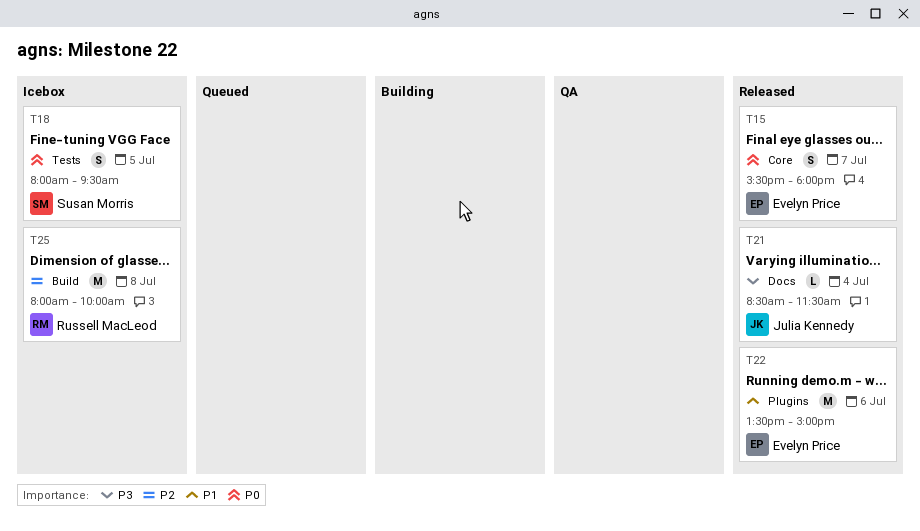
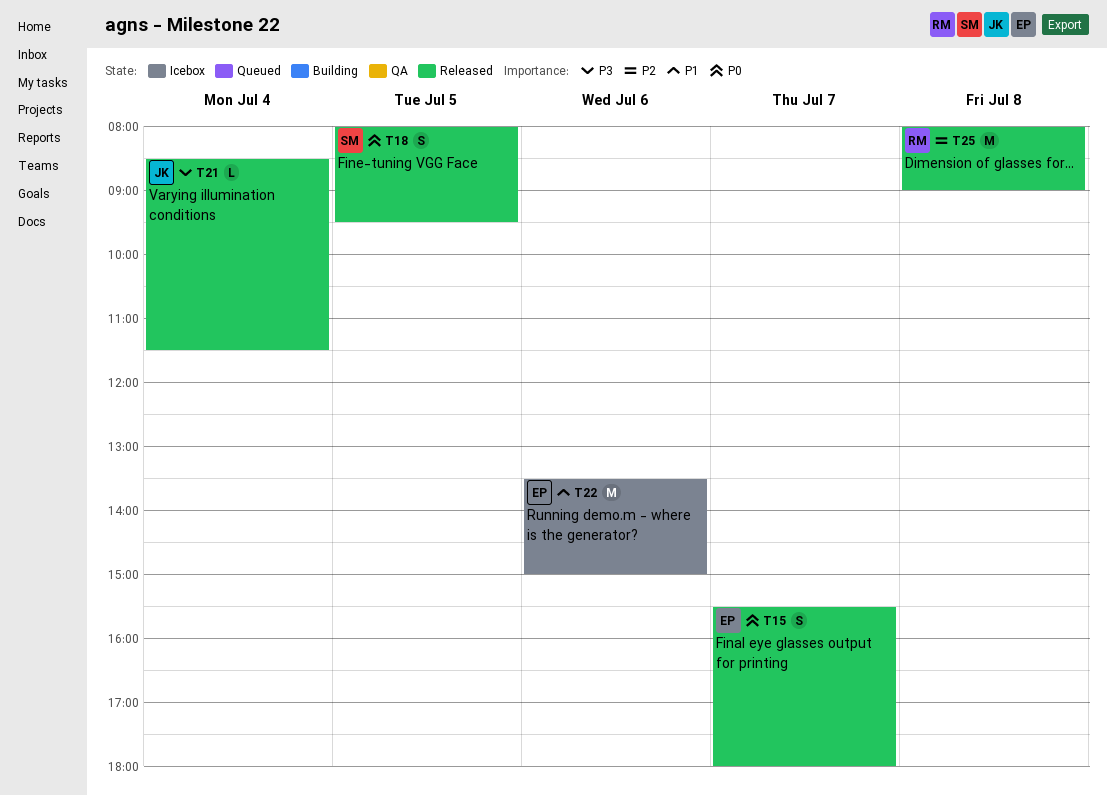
T18, status: Icebox -> Released
T22, status: Released -> Icebox
T25, status: Icebox -> Released
T25, ends: 10:00 -> 09:00

